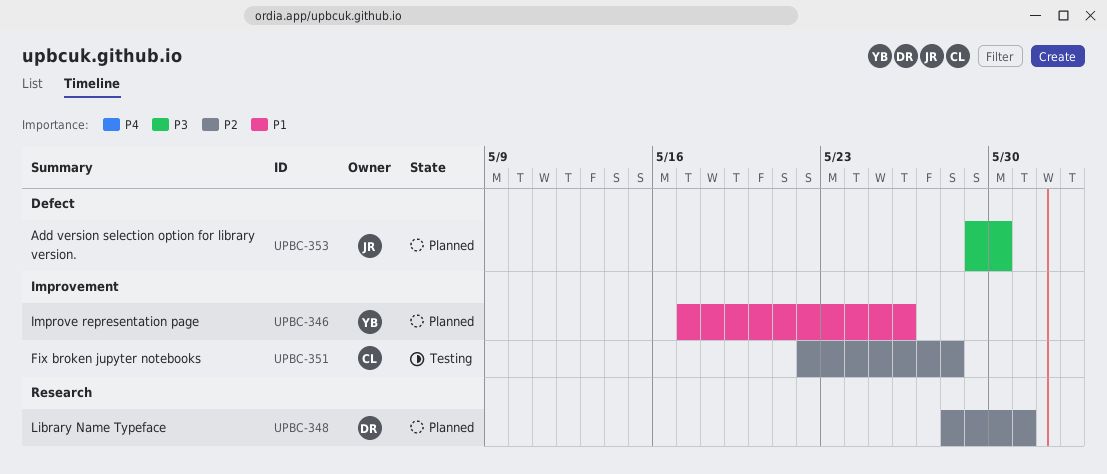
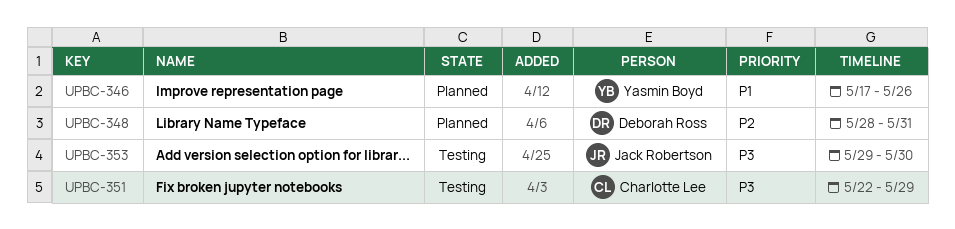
UPBC-351, priority: P2 -> P3
UPBC-351, due: May 28 -> May 29
UPBC-353, status: Planned -> Testing

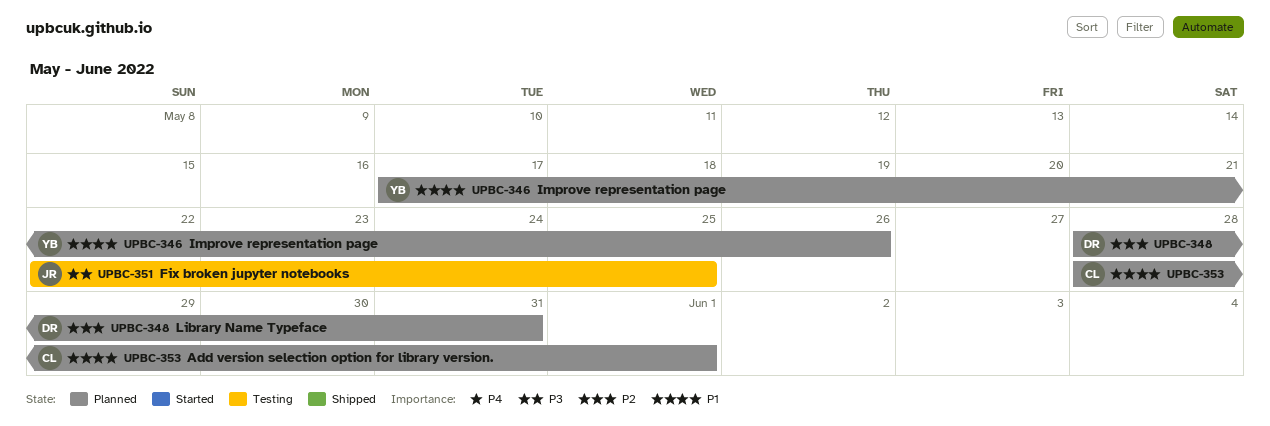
UPBC-351, owner: Charlotte Lee -> Jack Robertson
UPBC-351, due: May 29 -> May 25
UPBC-353, status: Testing -> Planned
UPBC-353, owner: Jack Robertson -> Charlotte Lee
UPBC-353, priority: P3 -> P1
UPBC-353, start: May 29 -> May 28
UPBC-353, due: May 30 -> Jun 1

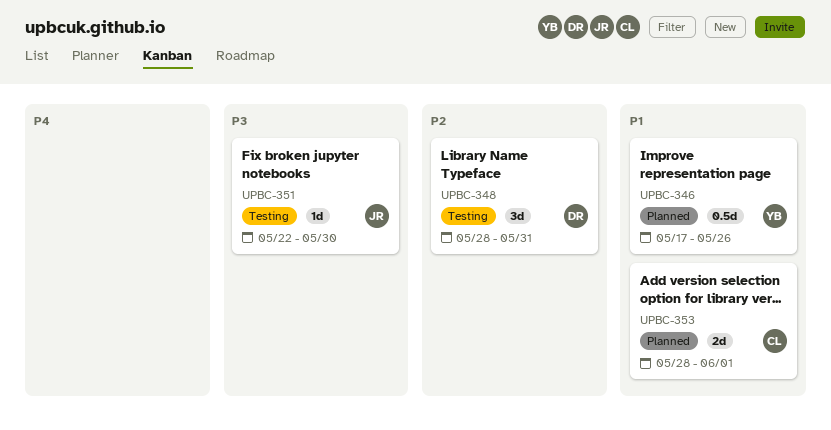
UPBC-348, status: Planned -> Testing
UPBC-351, due: May 25 -> May 30

